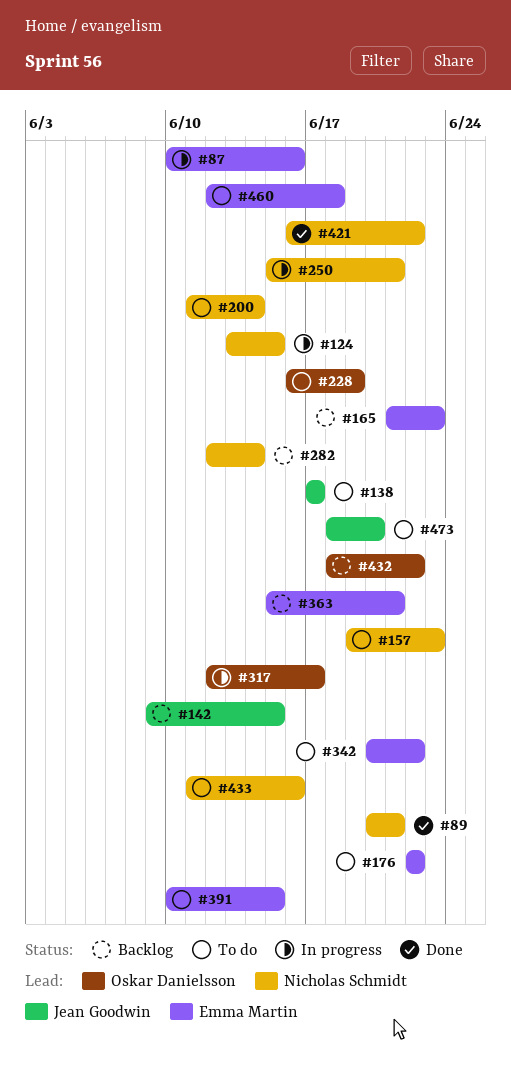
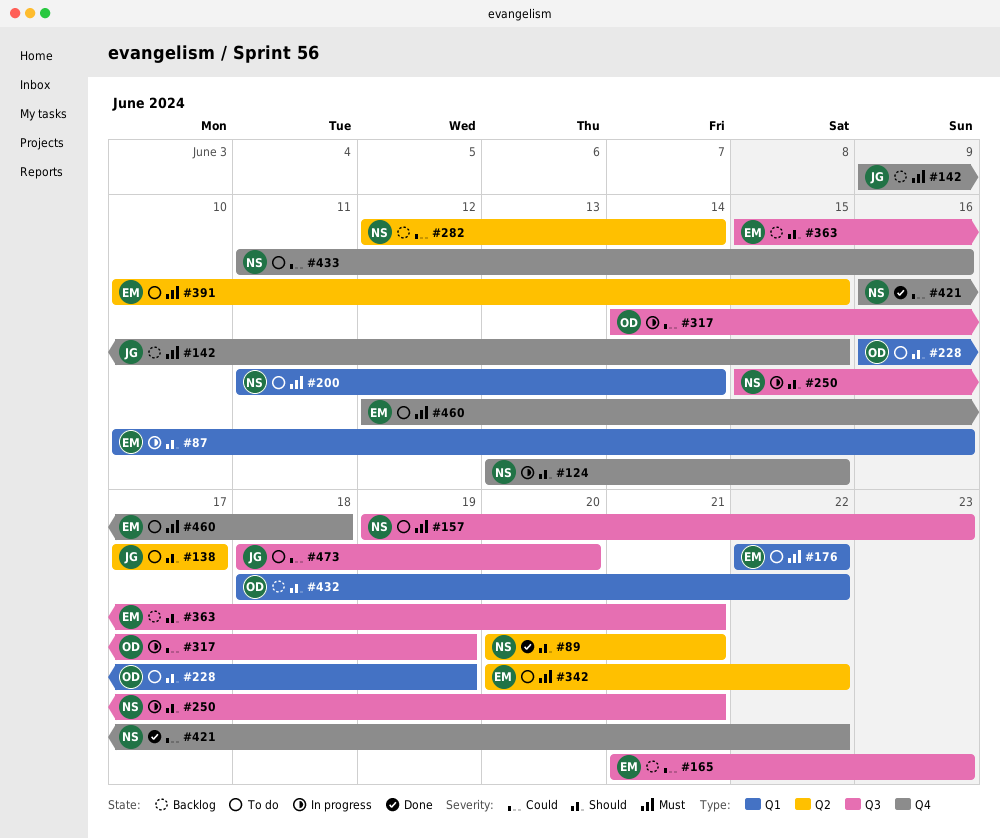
#317, start: Jun 12 -> Jun 14
#317, due: Jun 17 -> Jun 19

